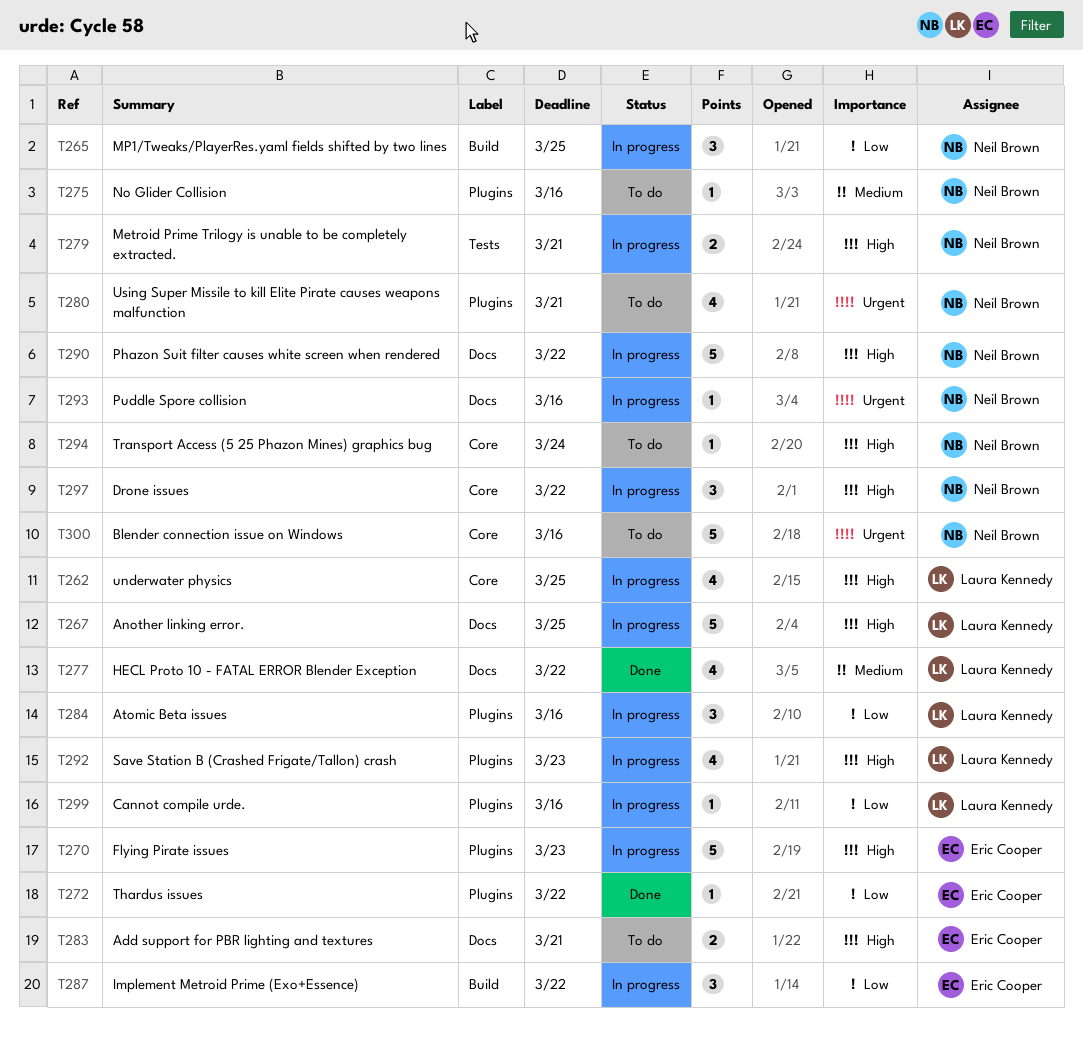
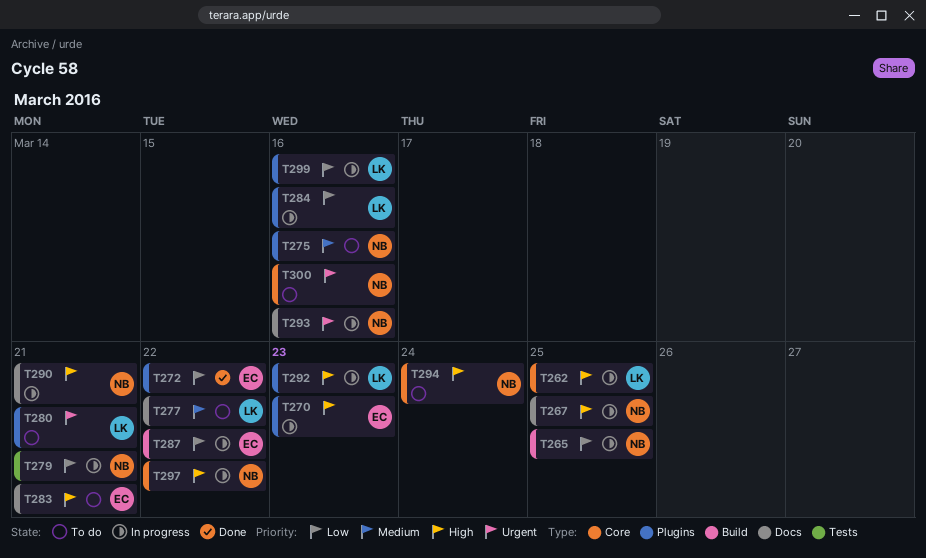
T267, owner: Laura Kennedy -> Neil Brown
T277, status: Done -> To do
T279, priority: High -> Low
T280, owner: Neil Brown -> Laura Kennedy
T290, due: Mar 22 -> Mar 21

